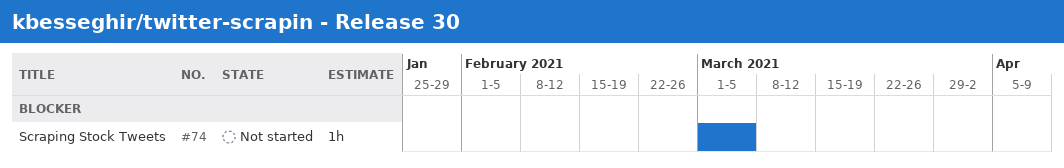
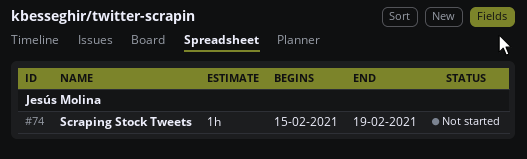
#74, start: Mar 1 -> Feb 15
#74, due: Mar 5 -> Feb 19

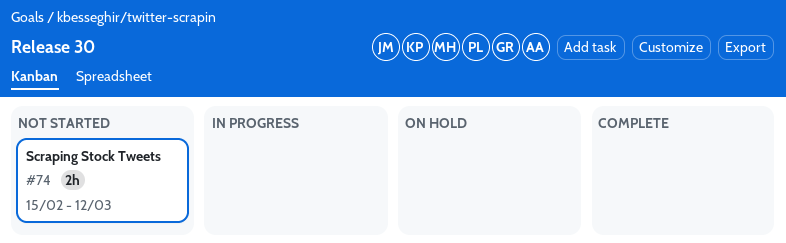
#74, estimate: 1h -> 2h
#74, due: Feb 19 -> Mar 12

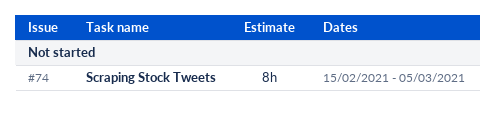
#74, estimate: 2h -> 8h
#74, due: Mar 12 -> Mar 5

